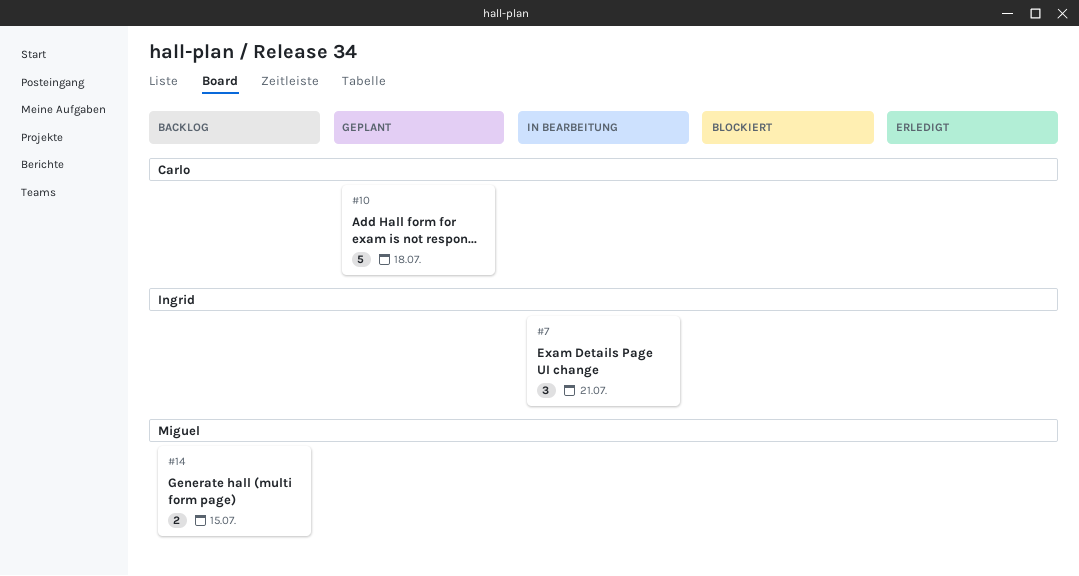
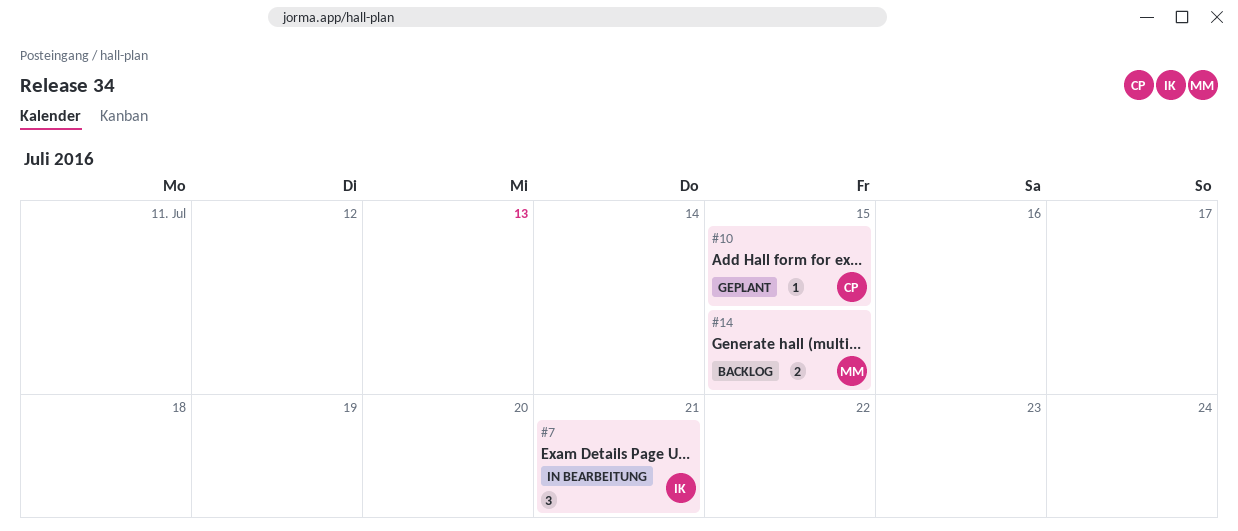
#10, estimate: 5 -> 1
#10, due: Jul 18 -> Jul 15

